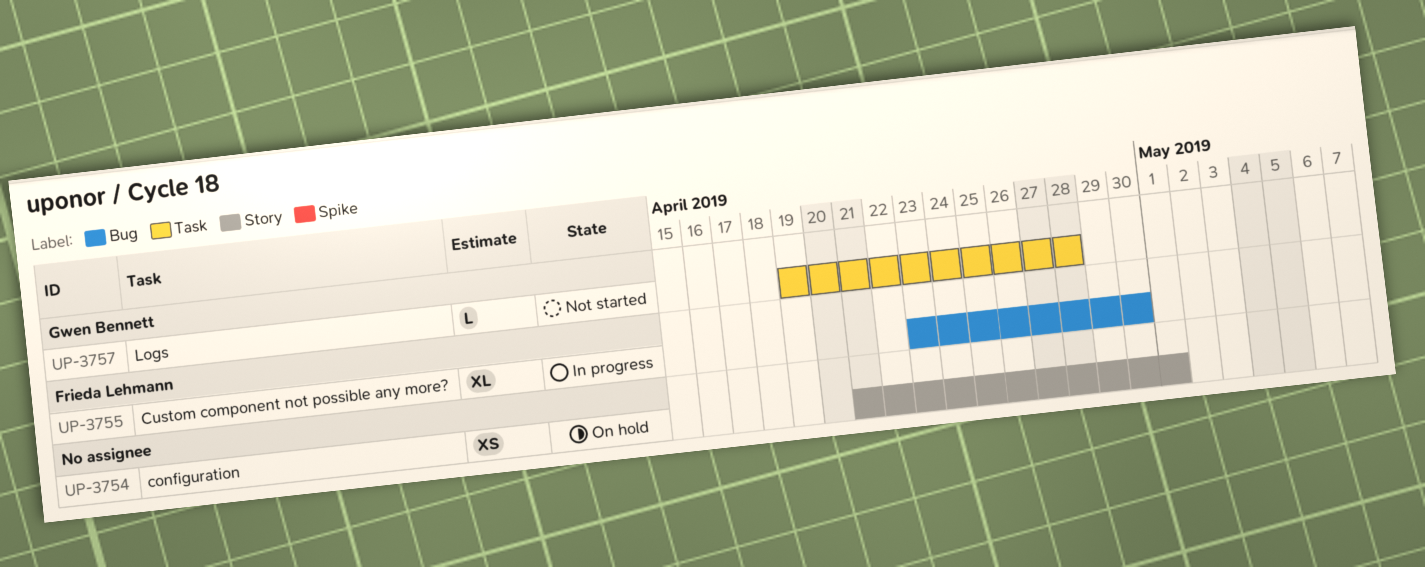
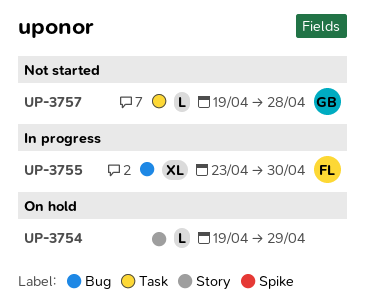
UP-3754, estimate: XS -> L
UP-3754, start: Apr 21 -> Apr 19
UP-3754, due: May 1 -> Apr 29

